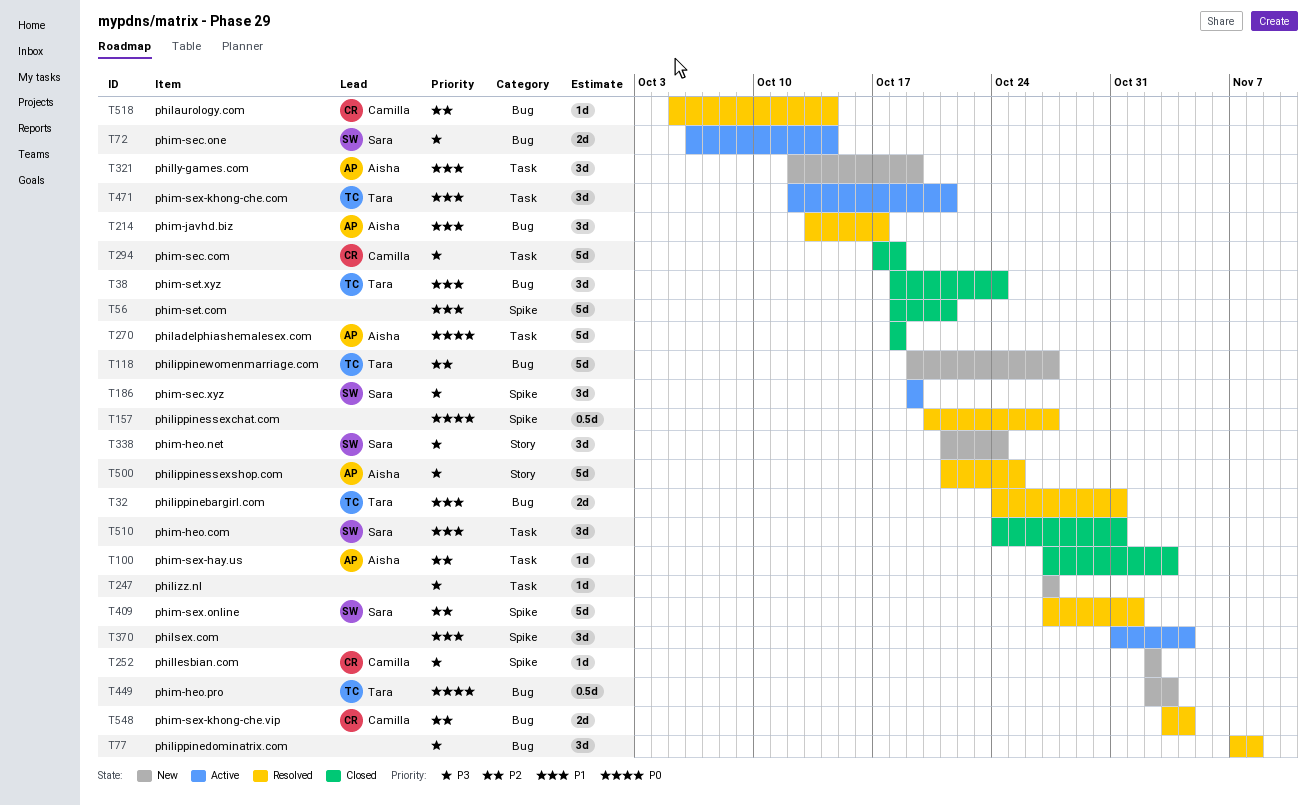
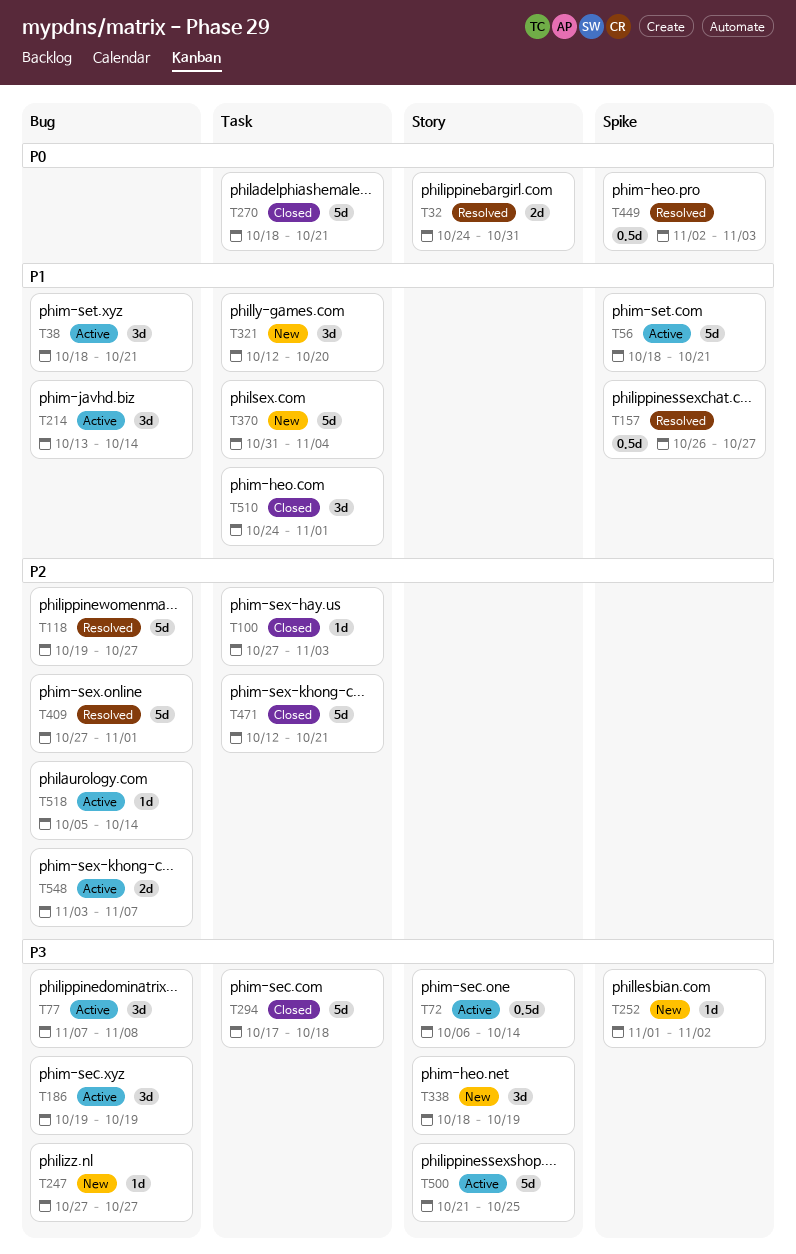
T32, priority: P1 -> P0
T32, label: Bug -> Story
T38, status: Closed -> Active
T38, due: Oct 24 -> Oct 21
T56, status: Closed -> Active
T72, label: Bug -> Story
T72, estimate: 2d -> 0.5d
T77, status: Resolved -> Active
T118, status: New -> Resolved
T157, priority: P0 -> P1
T157, start: Oct 20 -> Oct 26
T186, label: Spike -> Bug
T214, status: Resolved -> Active
T214, due: Oct 17 -> Oct 14
T247, label: Task -> Bug
T252, start: Nov 2 -> Nov 1
T270, due: Oct 18 -> Oct 21
T321, due: Oct 19 -> Oct 20
T338, start: Oct 21 -> Oct 18
T338, due: Oct 24 -> Oct 19
T370, status: Active -> New
T370, label: Spike -> Task
T370, estimate: 3d -> 5d
T409, label: Spike -> Bug
T449, status: New -> Resolved
T449, label: Bug -> Spike
T471, status: Active -> Closed
T471, priority: P1 -> P2
T471, estimate: 3d -> 5d
T500, status: Resolved -> Active
T510, due: Oct 31 -> Nov 1
T518, status: Resolved -> Active
T548, status: Resolved -> Active
T548, due: Nov 4 -> Nov 7

